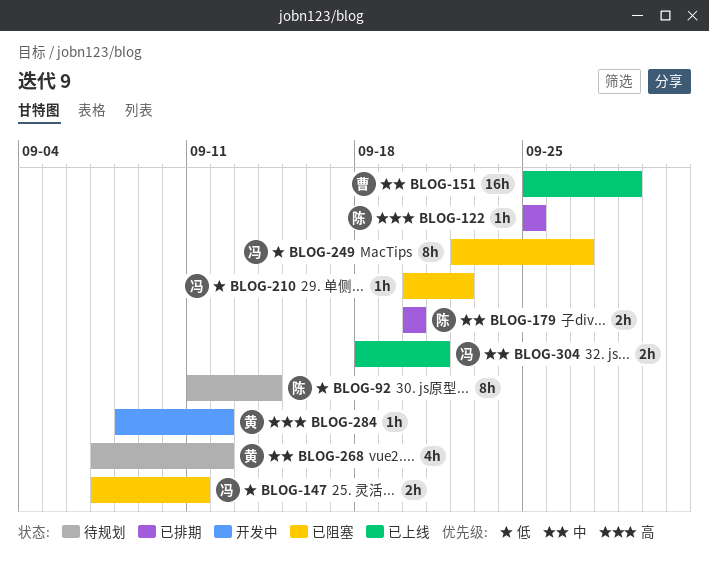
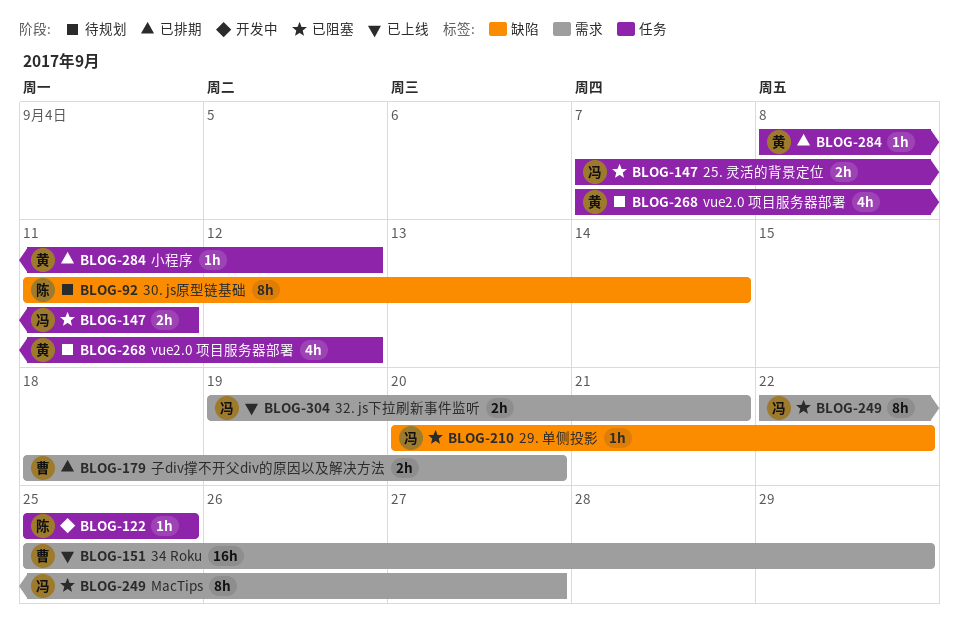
BLOG-122, status: 已排期 -> 开发中
BLOG-179, owner: 陈 -> 曹
BLOG-179, start: Sep 20 -> Sep 18
BLOG-284, status: 开发中 -> 已排期
BLOG-304, start: Sep 18 -> Sep 19

